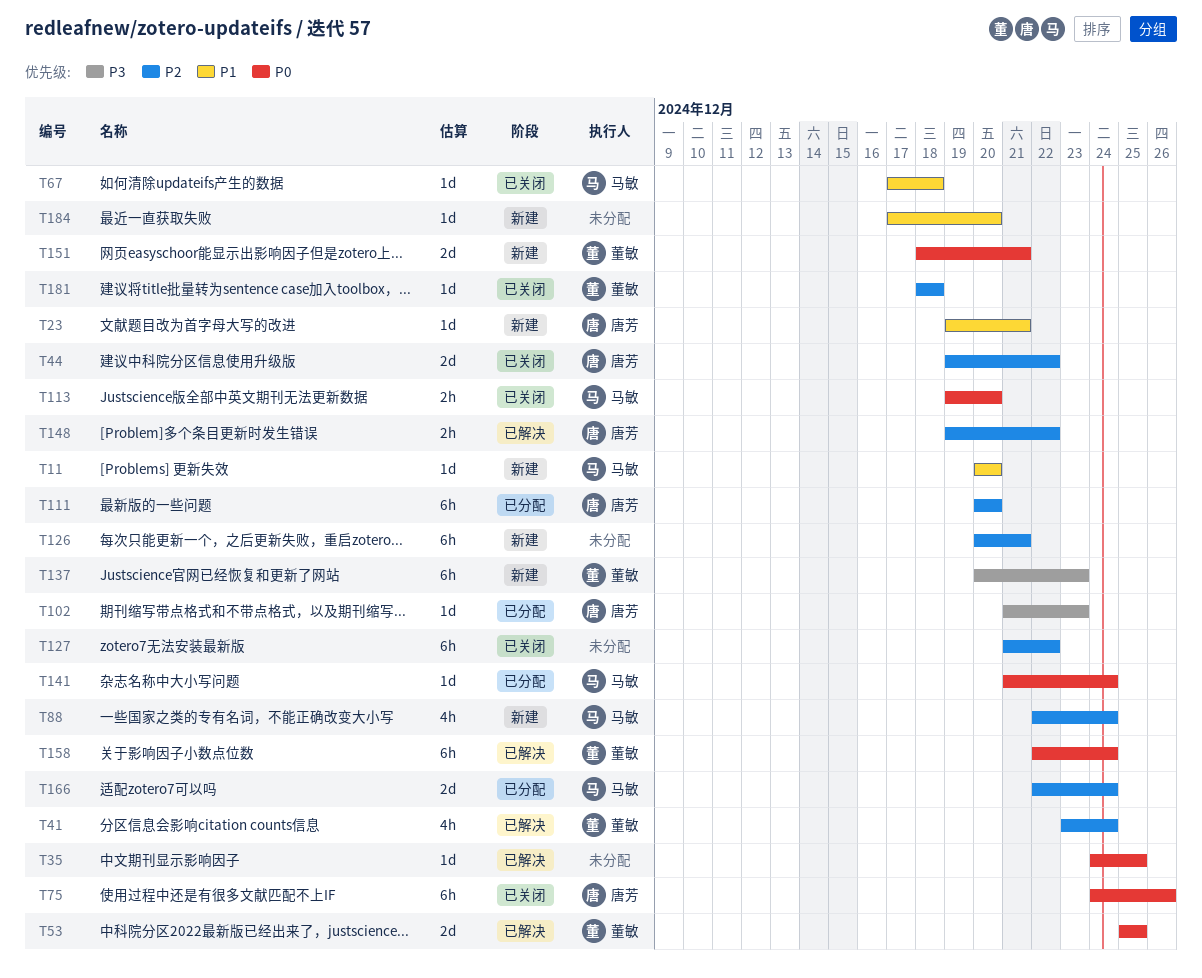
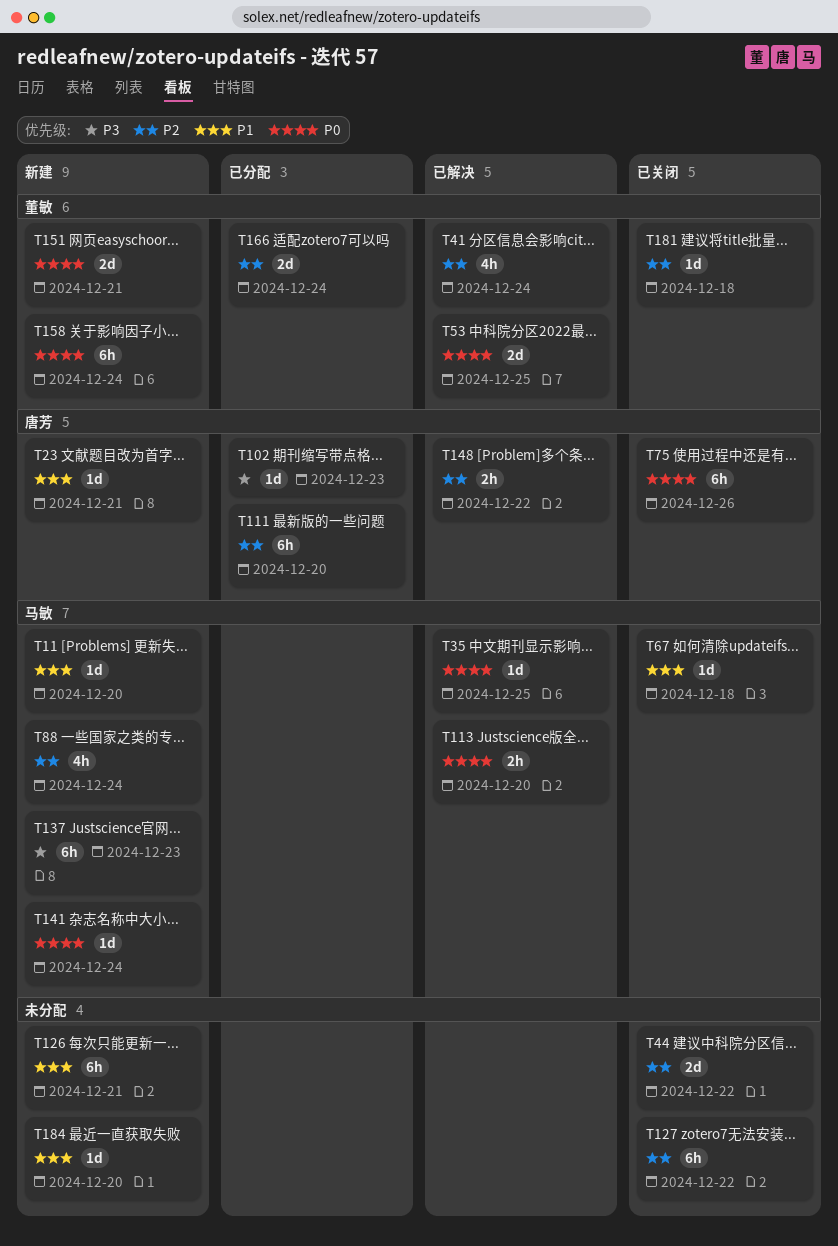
T35, owner: none -> 马敏
T44, owner: 唐芳 -> none
T113, status: 已关闭 -> 已解决
T126, priority: P2 -> P1
T137, owner: 董敏 -> 马敏
T141, status: 已分配 -> 新建
T158, status: 已解决 -> 新建
T166, owner: 马敏 -> 董敏

